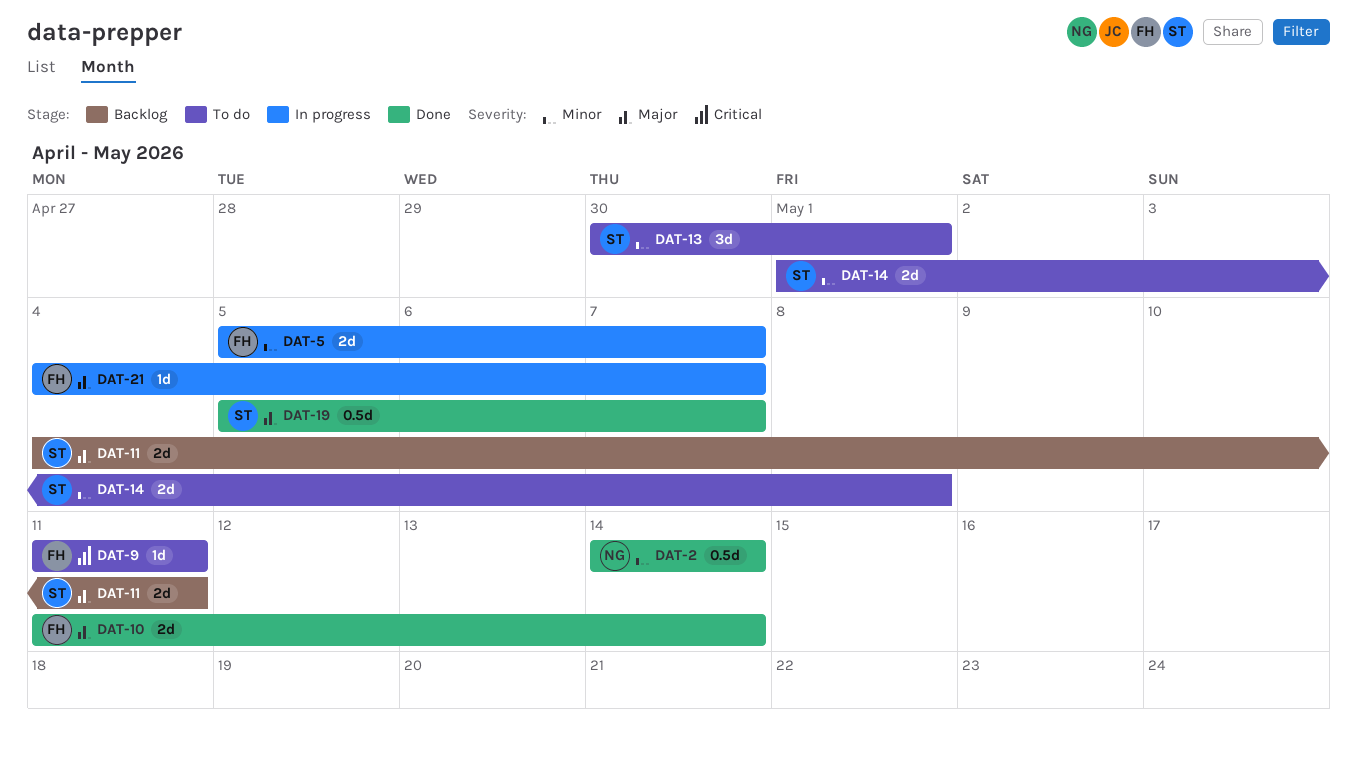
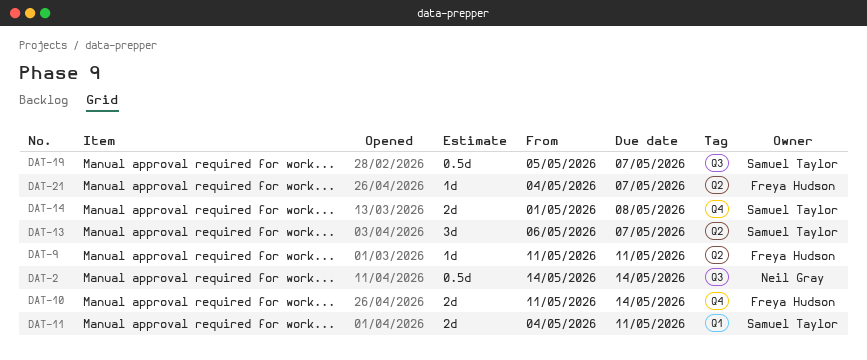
DAT-5: present -> none
DAT-13, start: Apr 30 -> May 6
DAT-13, due: May 1 -> May 7

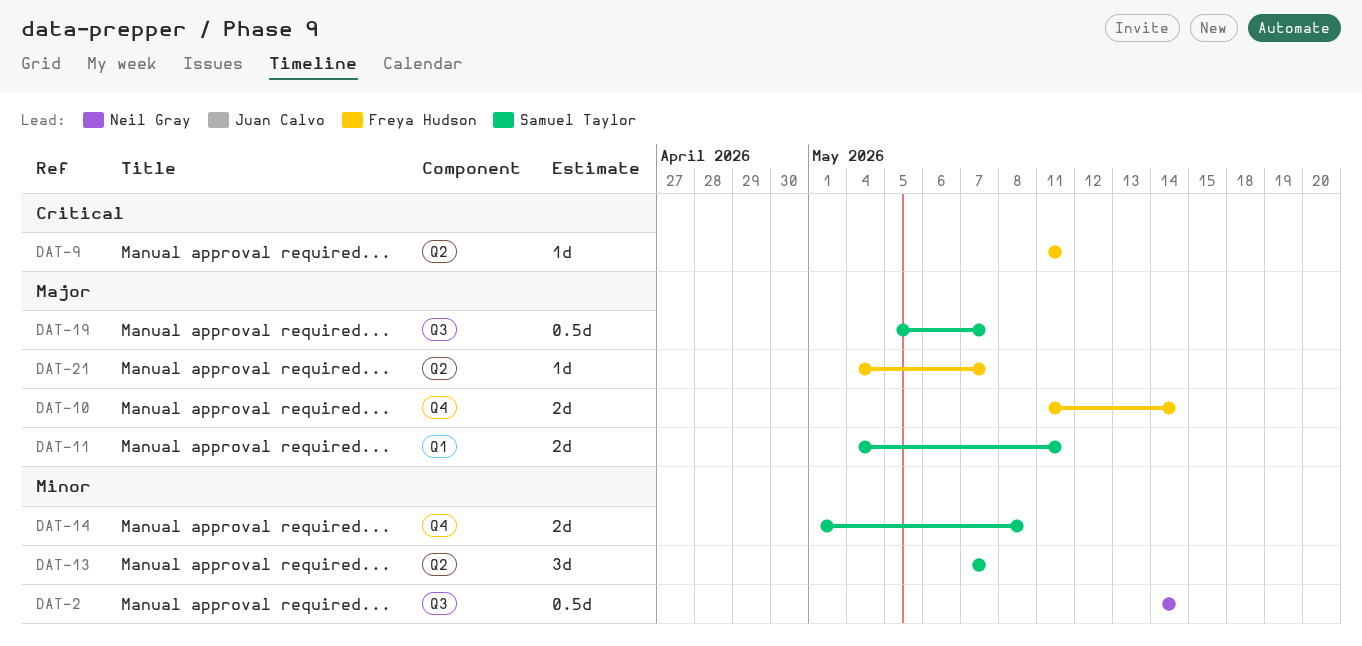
DAT-13, start: May 6 -> May 7

